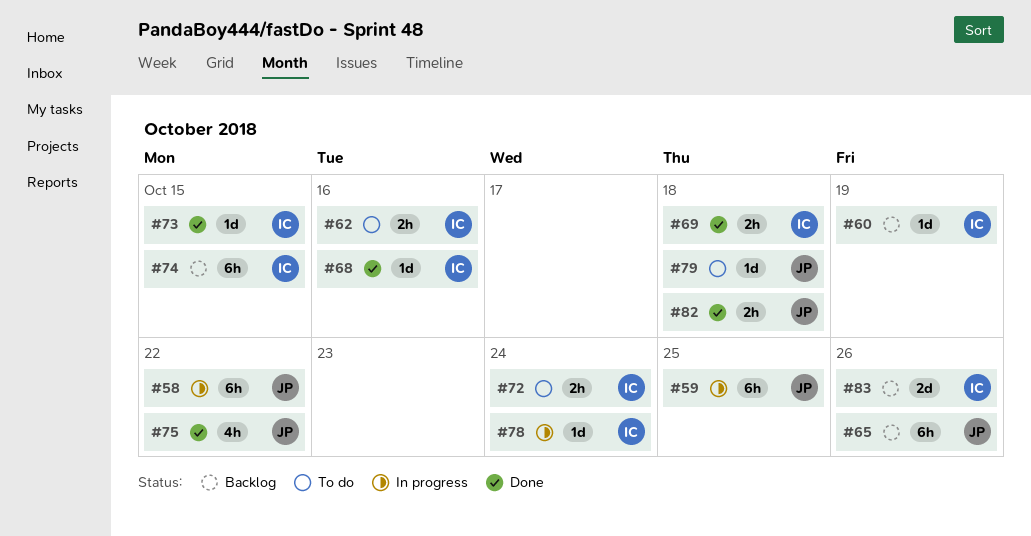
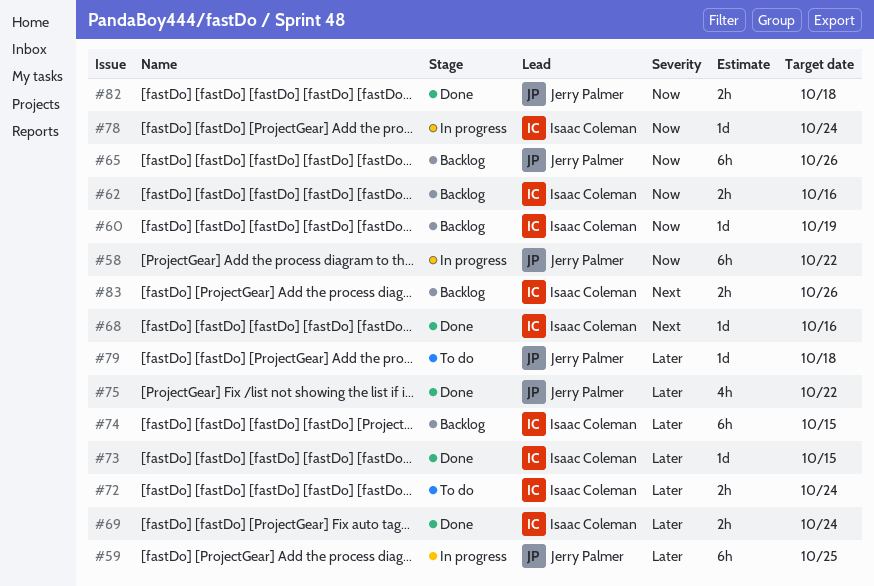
#62, status: To do -> Backlog
#69, due: Oct 18 -> Oct 24
#83, estimate: 2d -> 2h

